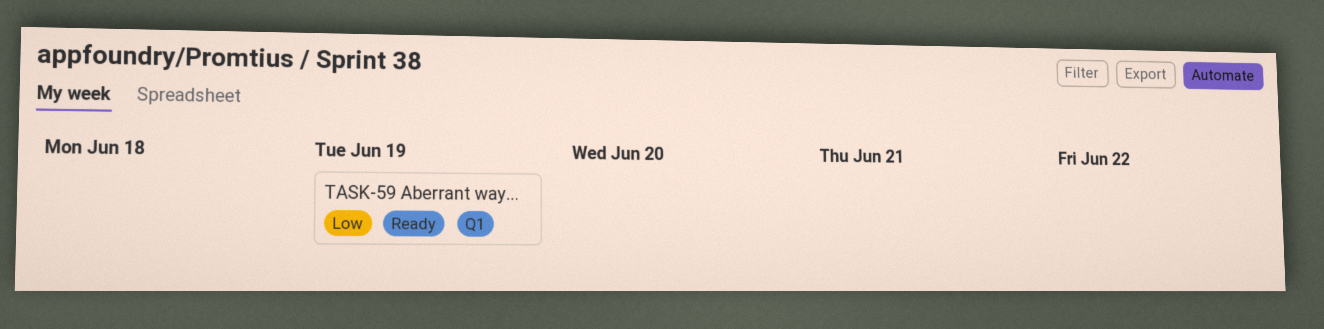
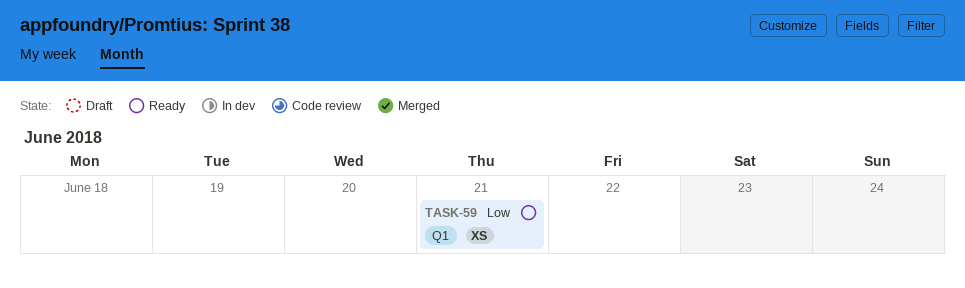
TASK-59, due: Jun 19 -> Jun 21

